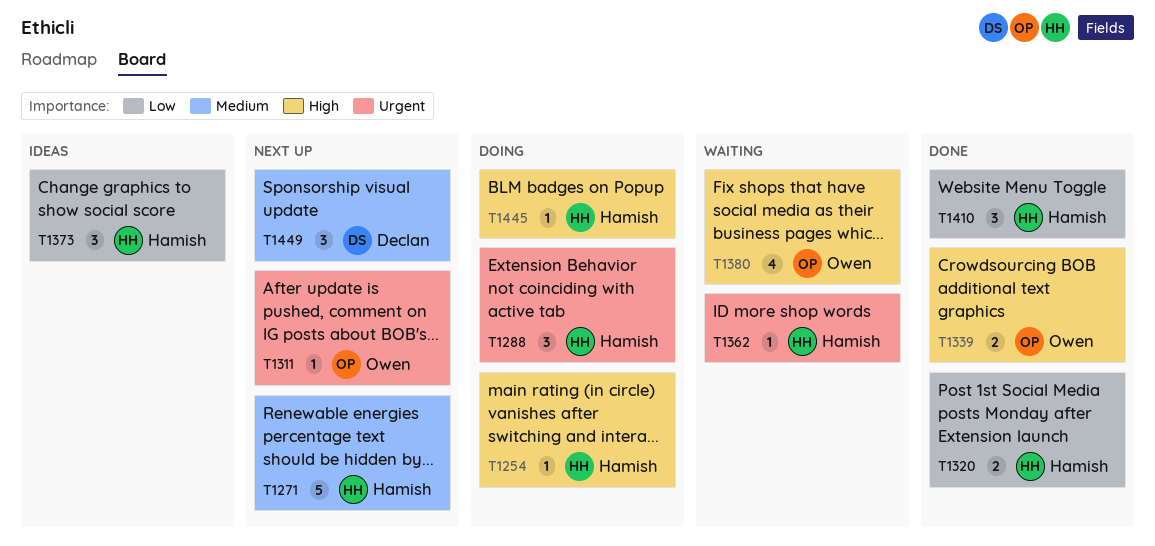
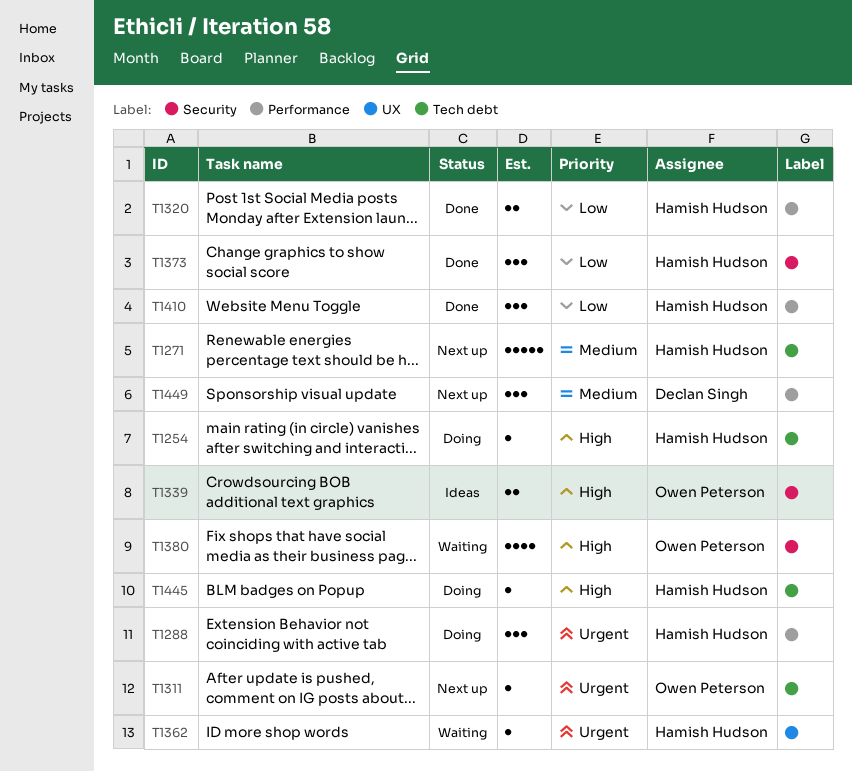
T1339, status: Done -> Ideas
T1373, status: Ideas -> Done

